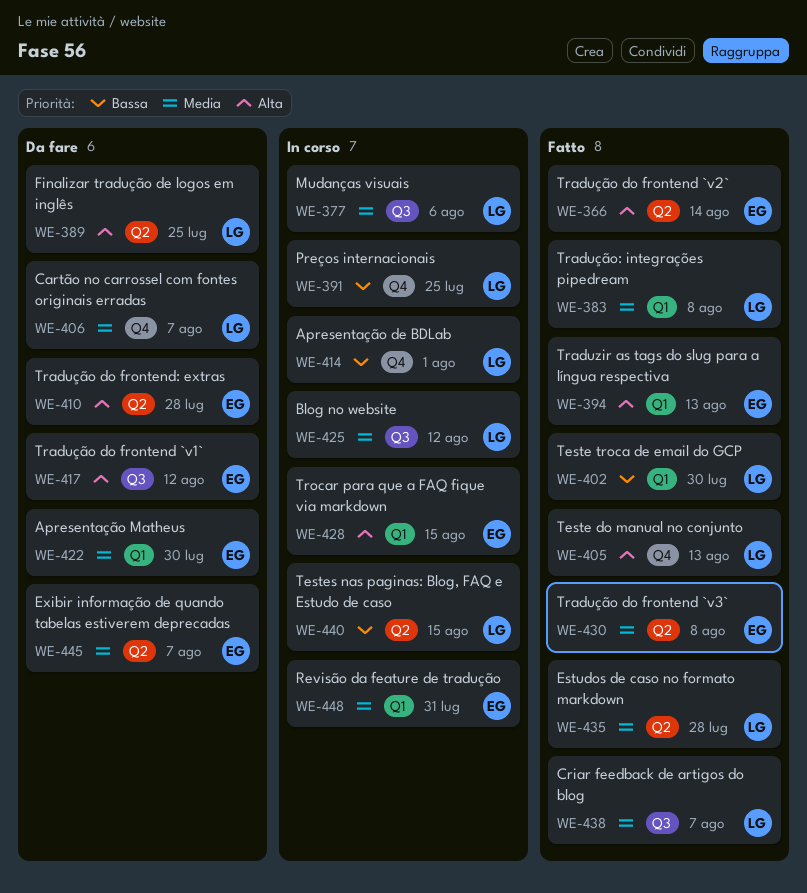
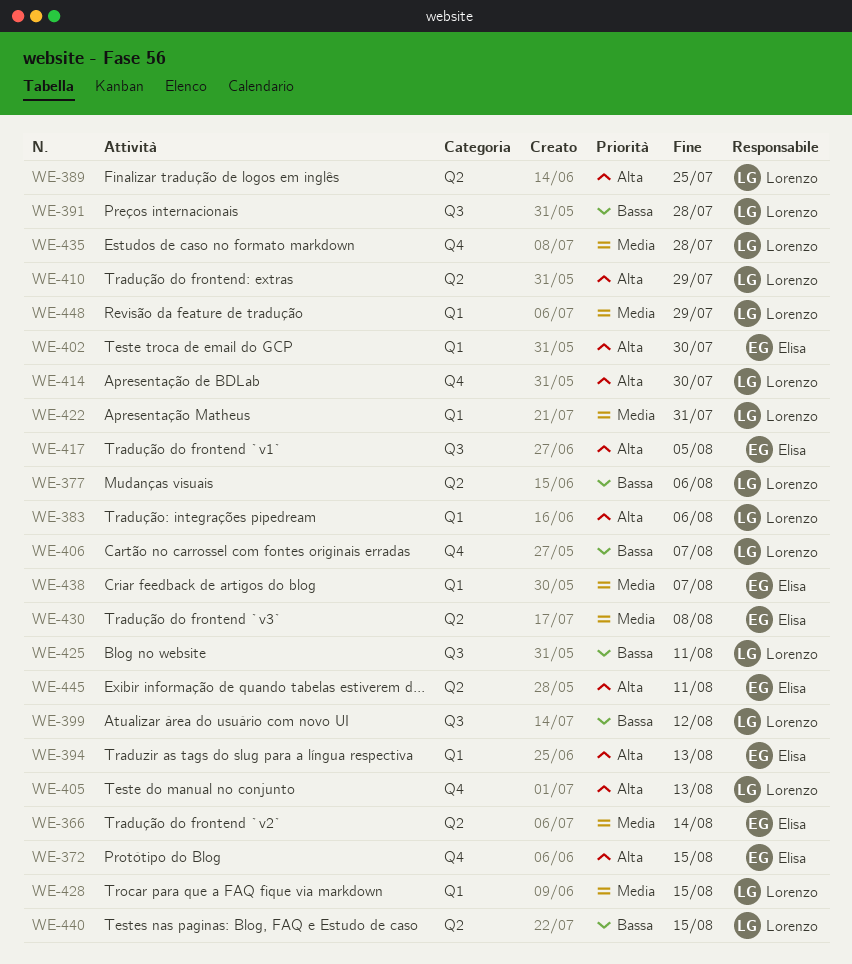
WE-366, priority: Alta -> Media
WE-372: none -> present
WE-377, priority: Media -> Bassa
WE-377, label: Q3 -> Q2
WE-383, priority: Media -> Alta
WE-383, due: Aug 8 -> Aug 6
WE-391, label: Q4 -> Q3
WE-391, due: Jul 25 -> Jul 28
WE-399: none -> present
WE-402, owner: Lorenzo -> Elisa
WE-402, priority: Bassa -> Alta
WE-406, priority: Media -> Bassa
WE-410, owner: Elisa -> Lorenzo
WE-410, due: Jul 28 -> Jul 29
WE-414, priority: Bassa -> Alta
WE-414, due: Aug 1 -> Jul 30
WE-417, due: Aug 12 -> Aug 5
WE-422, owner: Elisa -> Lorenzo
WE-422, due: Jul 30 -> Jul 31
WE-425, priority: Media -> Bassa
WE-425, due: Aug 12 -> Aug 11
WE-428, owner: Elisa -> Lorenzo
WE-428, priority: Alta -> Media
WE-435, label: Q2 -> Q4
WE-438, owner: Lorenzo -> Elisa
WE-438, label: Q3 -> Q1
WE-445, priority: Media -> Alta
WE-445, due: Aug 7 -> Aug 11
WE-448, owner: Elisa -> Lorenzo
WE-448, due: Jul 31 -> Jul 29

